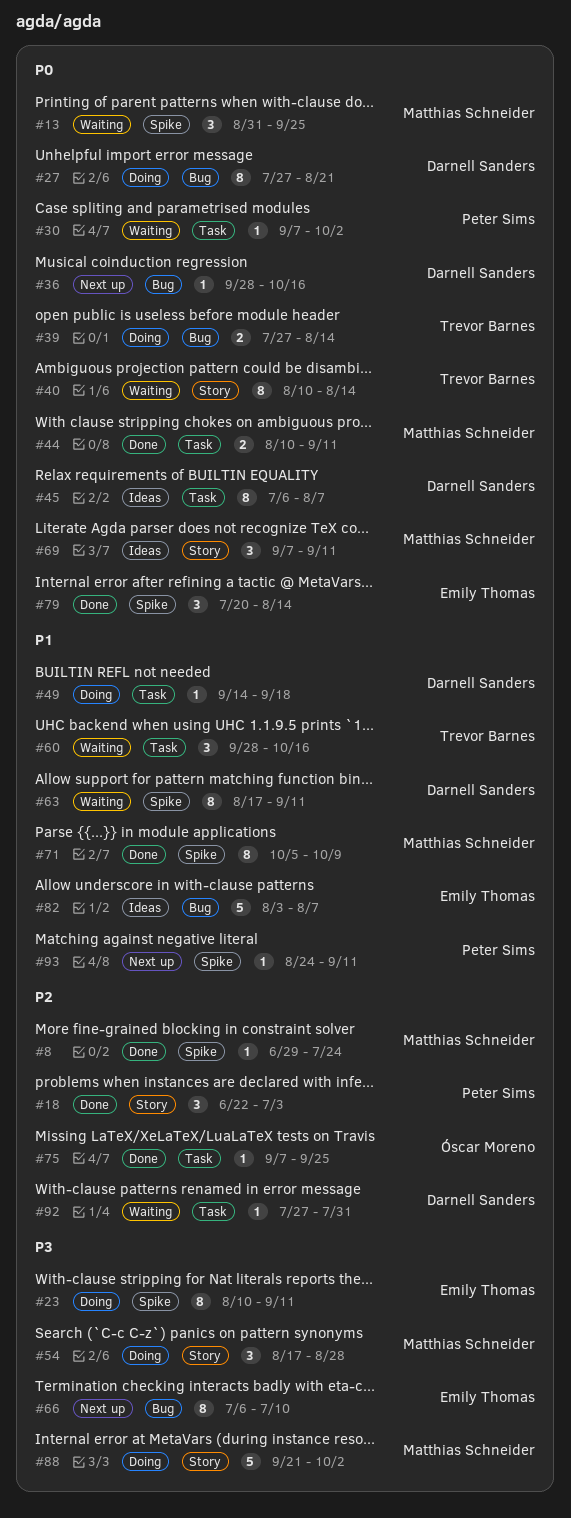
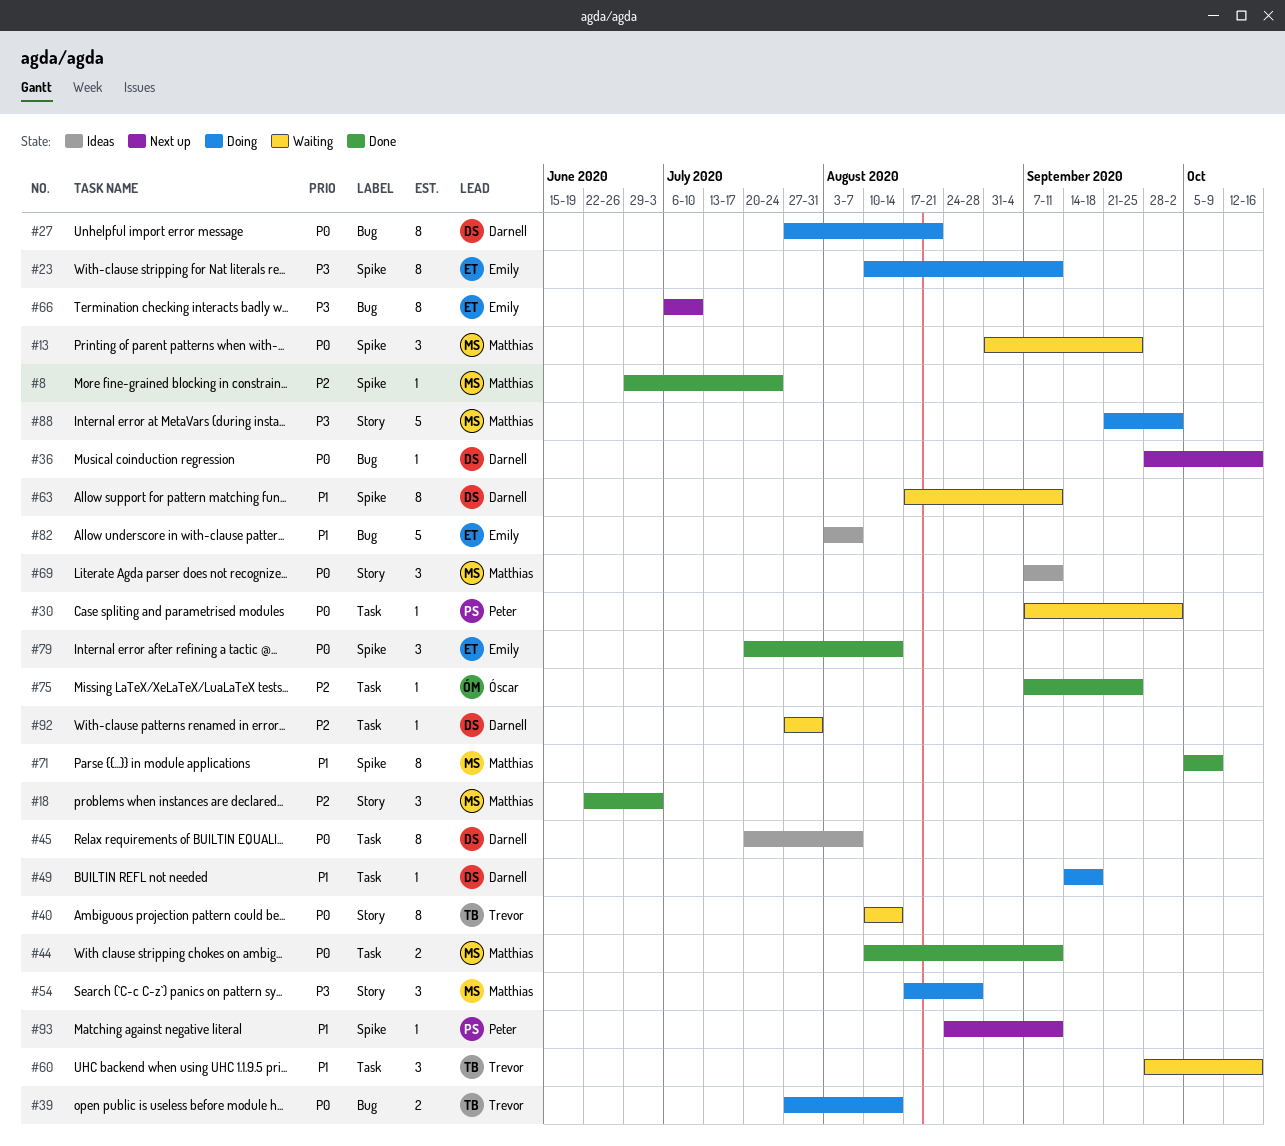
#18, owner: Peter Sims -> Matthias Schneider
#45, start: Jul 6 -> Jul 20

